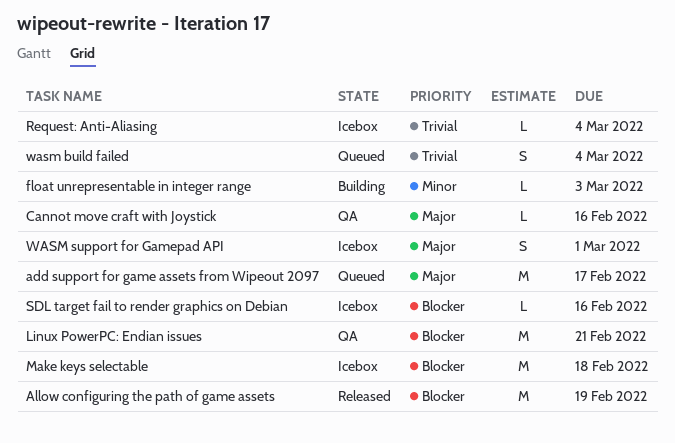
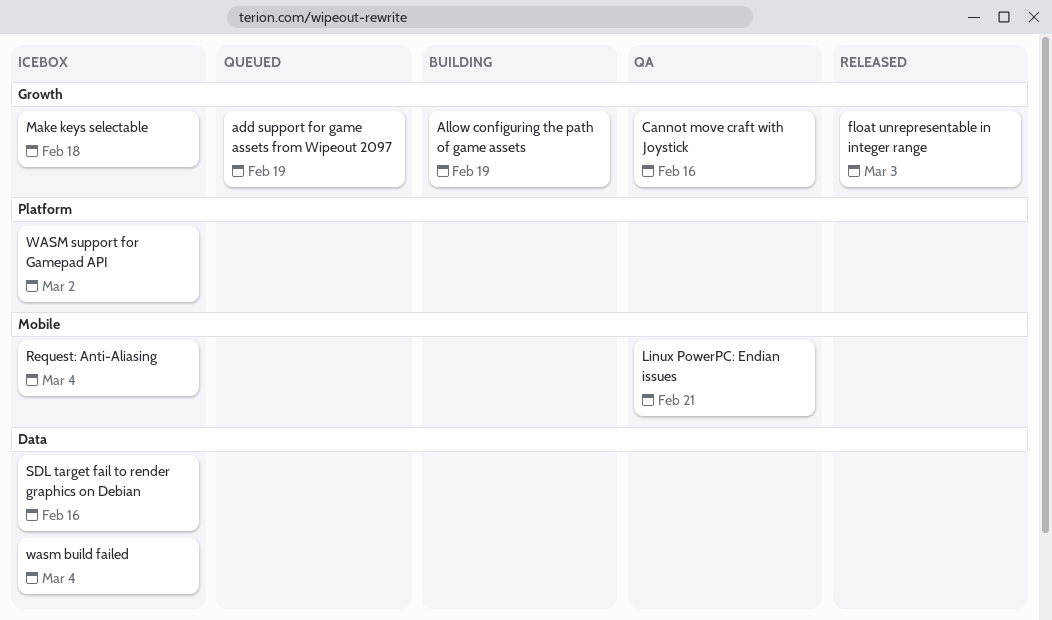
add support for game assets from Wipeout 2097, due: Feb 17 -> Feb 19
Allow configuring the path of game assets, status: Released -> Building
float unrepresentable in integer range, status: Building -> Released
wasm build failed, status: Queued -> Icebox
WASM support for Gamepad API, due: Mar 1 -> Mar 2

